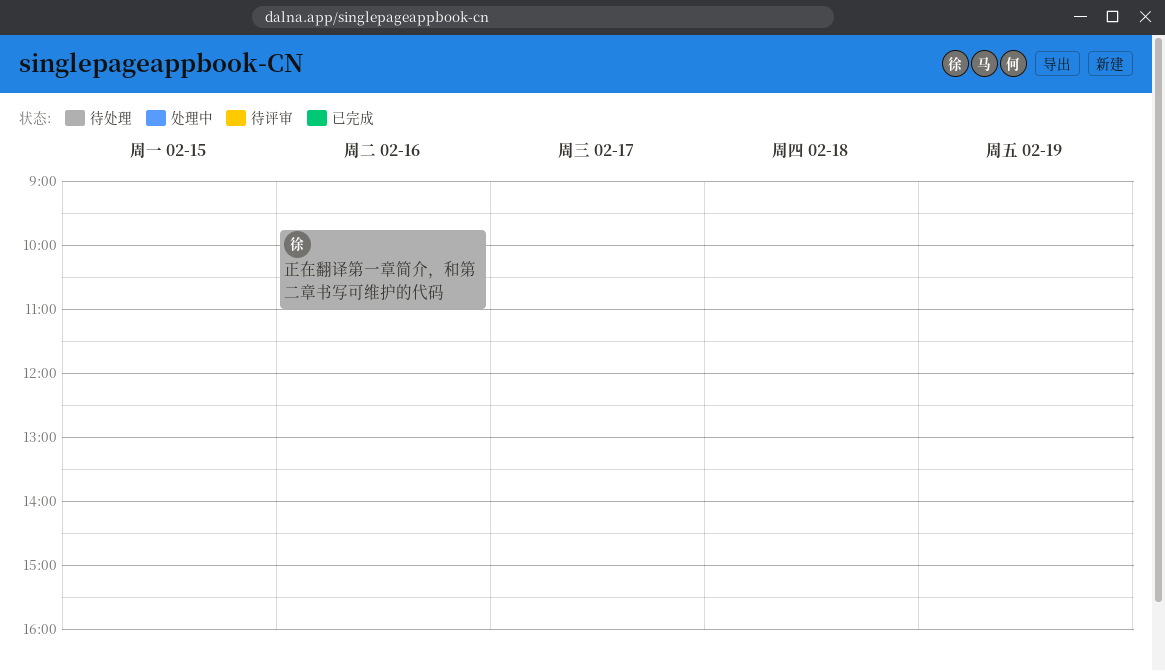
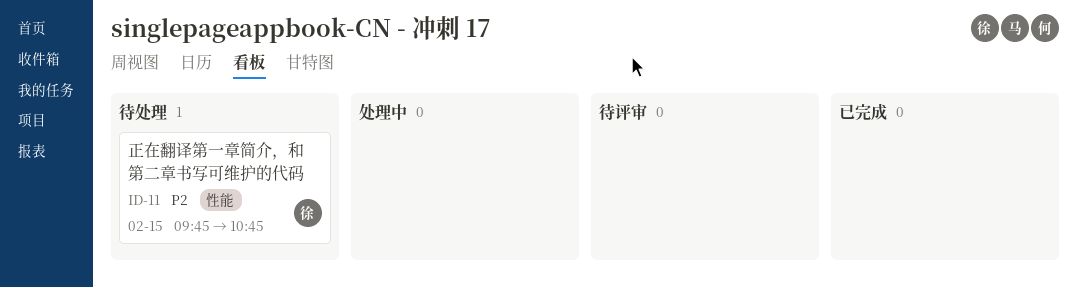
正在翻译第一章简介，和第二章书写可维护的代码, day: Feb 16 -> Feb 15
正在翻译第一章简介，和第二章书写可维护的代码, ends: 11:00 -> 10:45

